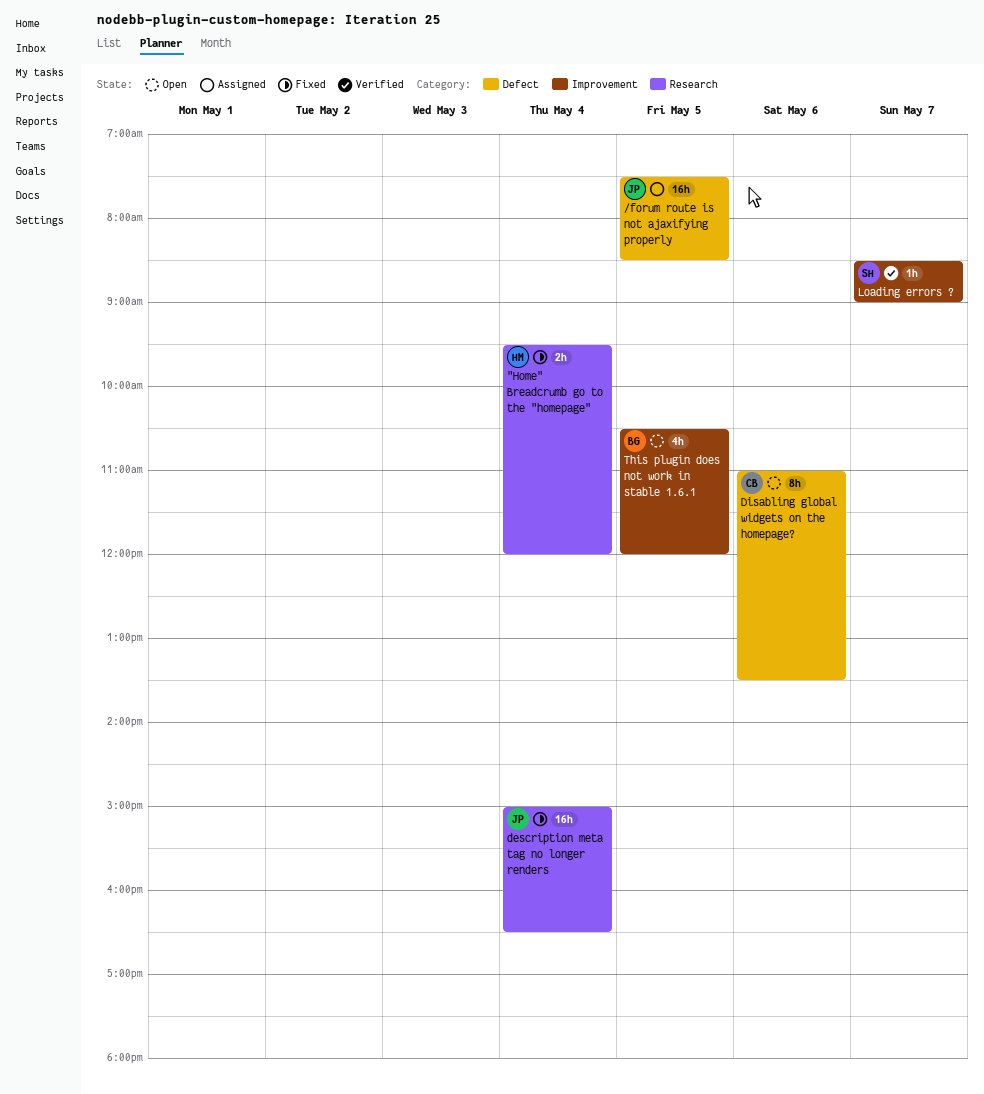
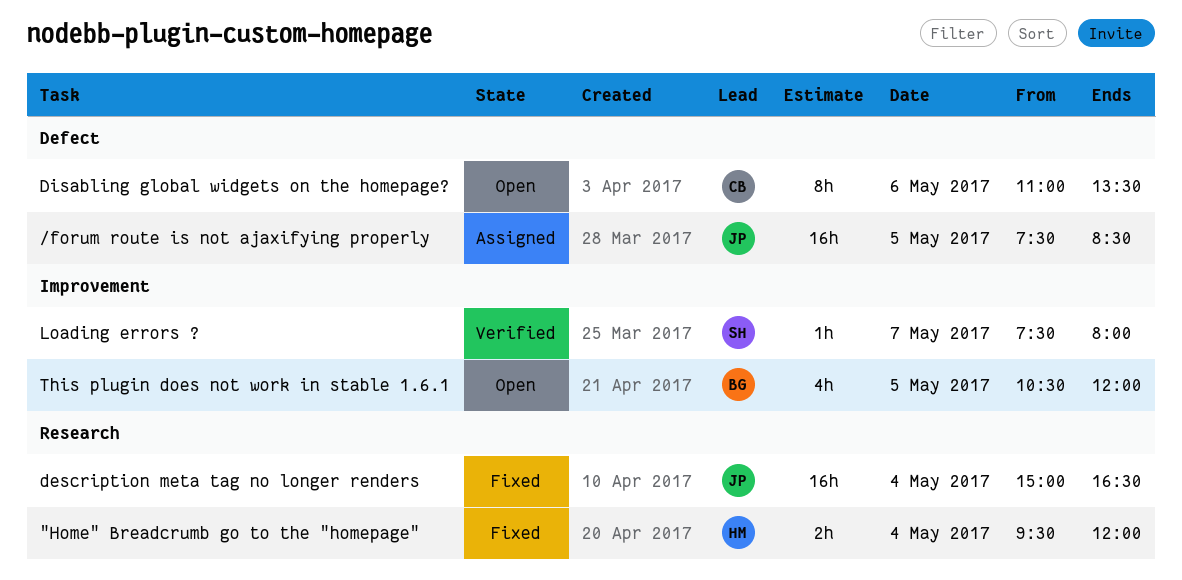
Loading errors ?, begins: 08:30 -> 07:30
Loading errors ?, ends: 09:00 -> 08:00

